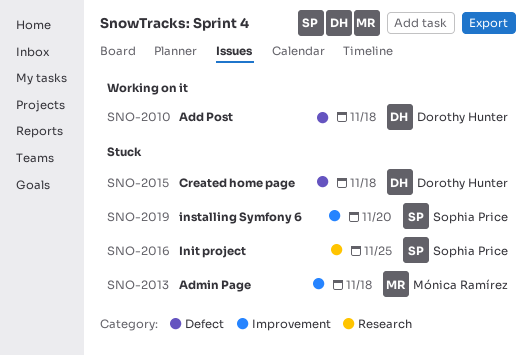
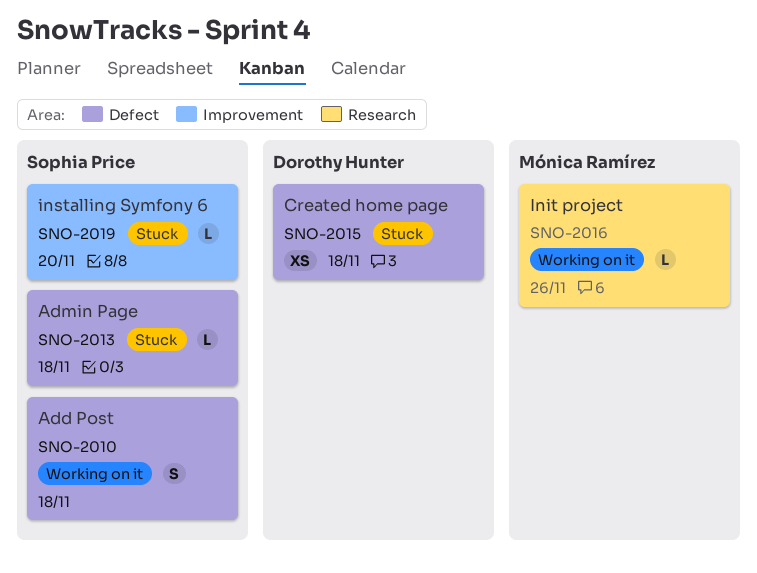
SNO-2010, owner: Dorothy Hunter -> Sophia Price
SNO-2013, owner: Mónica Ramírez -> Sophia Price
SNO-2013, label: Improvement -> Defect
SNO-2016, status: Stuck -> Working on it
SNO-2016, owner: Sophia Price -> Mónica Ramírez
SNO-2016, due: Nov 25 -> Nov 26

